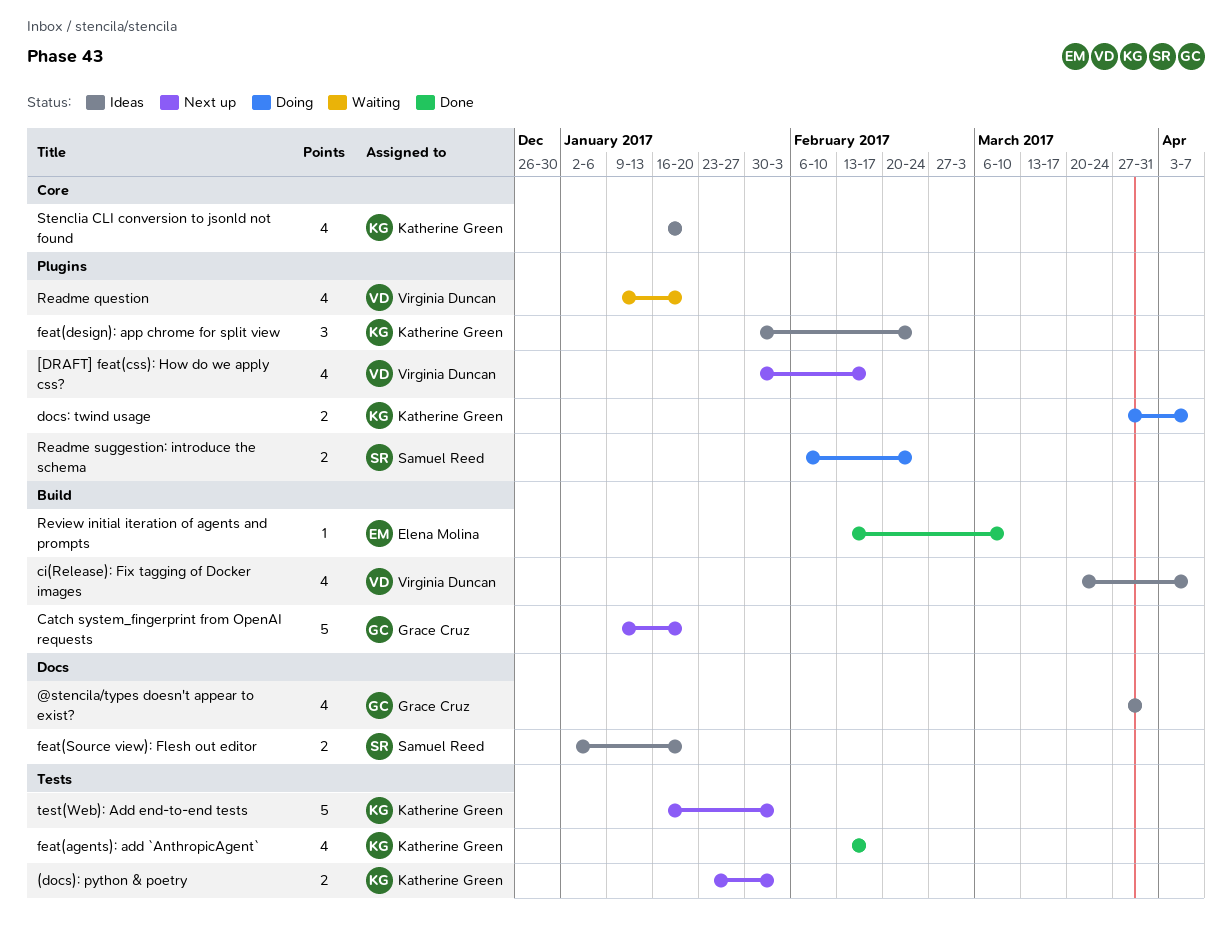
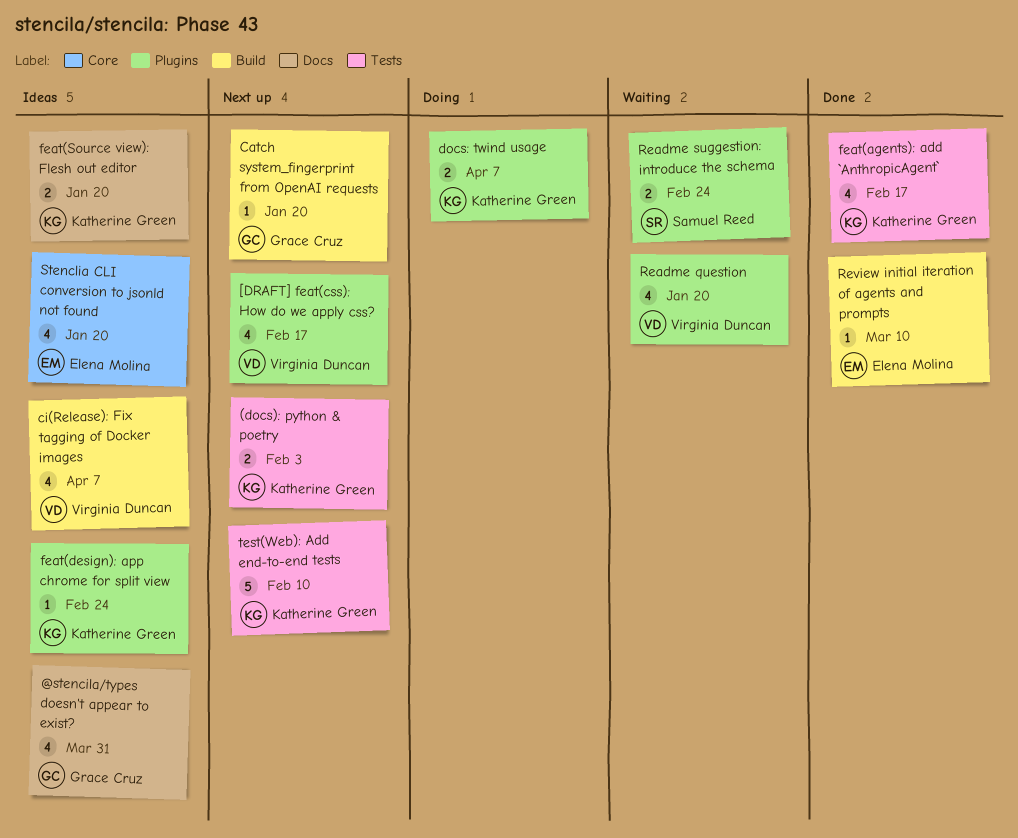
Catch system_fingerprint from OpenAI requests, estimate: 5 -> 1
feat(design): app chrome for split view, estimate: 3 -> 1
feat(Source view): Flesh out editor, owner: Samuel Reed -> Katherine Green
Readme suggestion: introduce the schema, status: Doing -> Waiting
Stenclia CLI conversion to jsonld not found, owner: Katherine Green -> Elena Molina
test(Web): Add end-to-end tests, due: Feb 3 -> Feb 10

